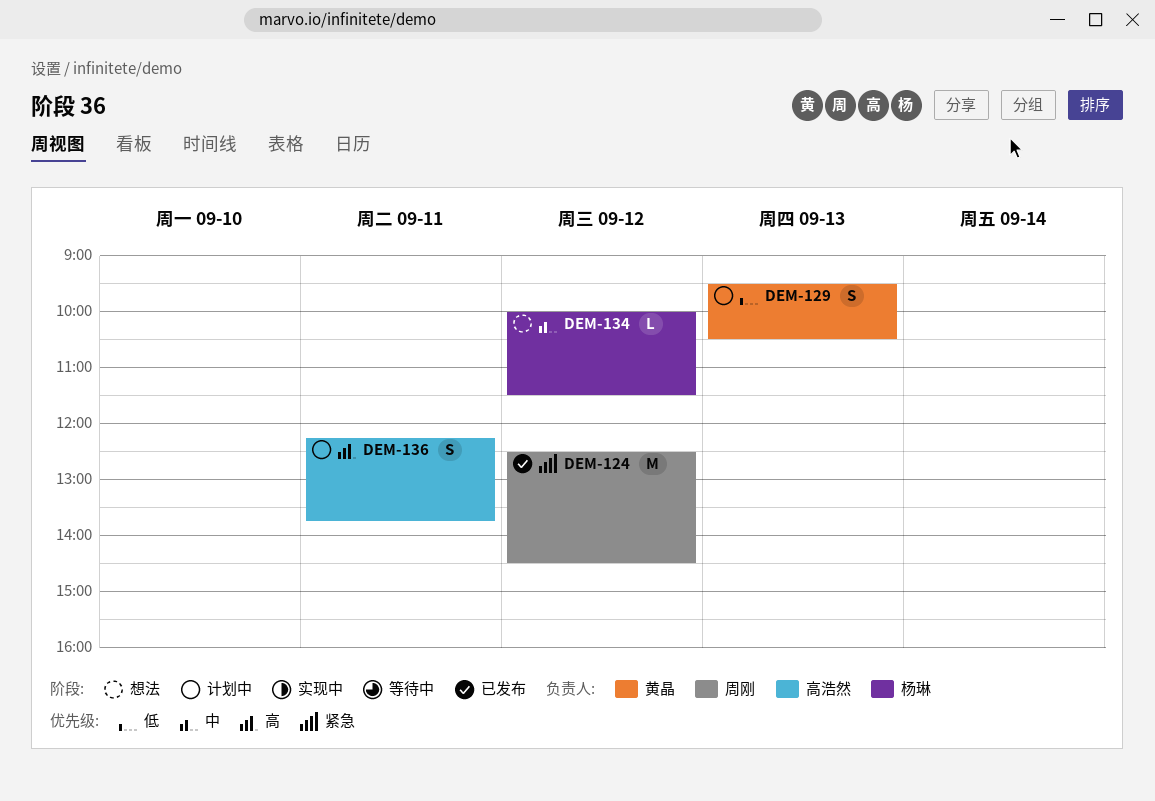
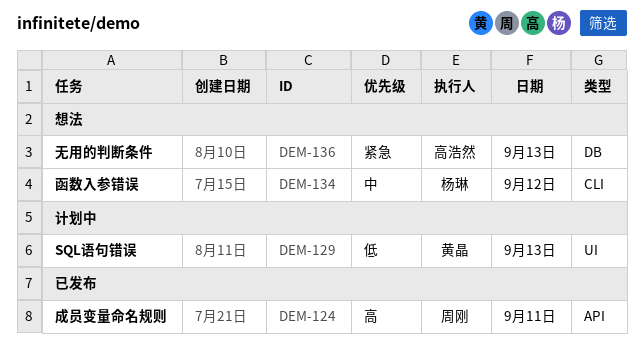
DEM-124, priority: 紧急 -> 高
DEM-124, day: Sep 12 -> Sep 11
DEM-136, status: 计划中 -> 想法
DEM-136, priority: 高 -> 紧急
DEM-136, day: Sep 11 -> Sep 13

